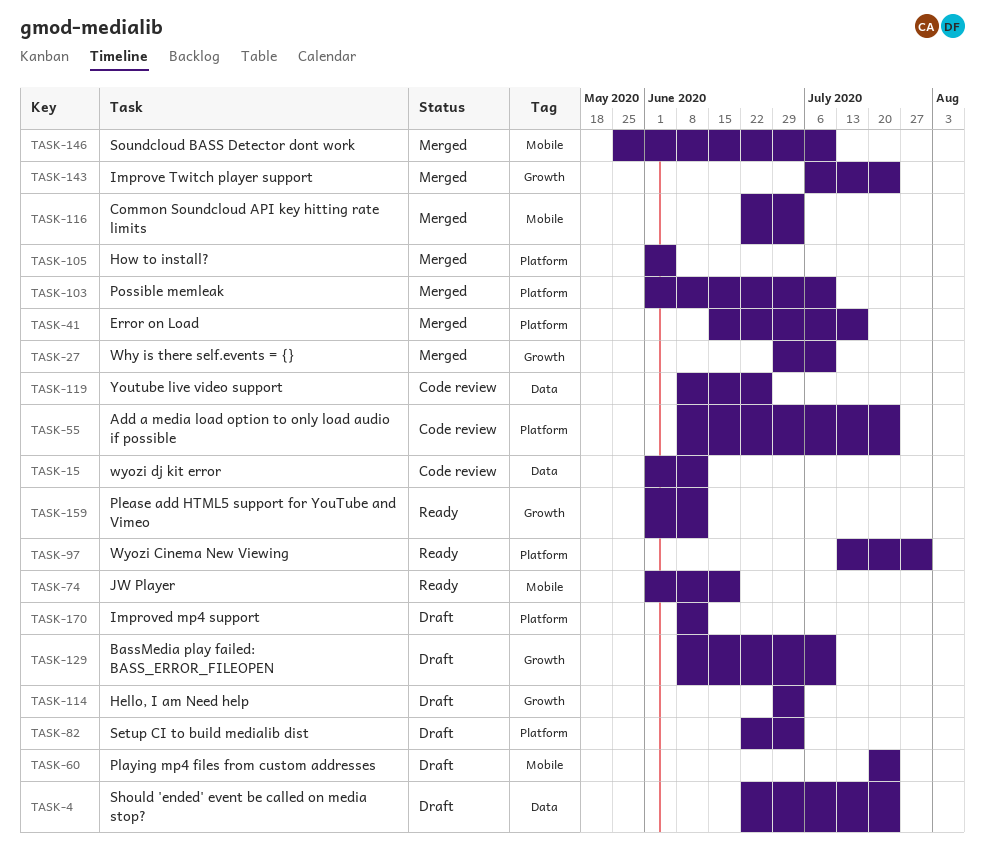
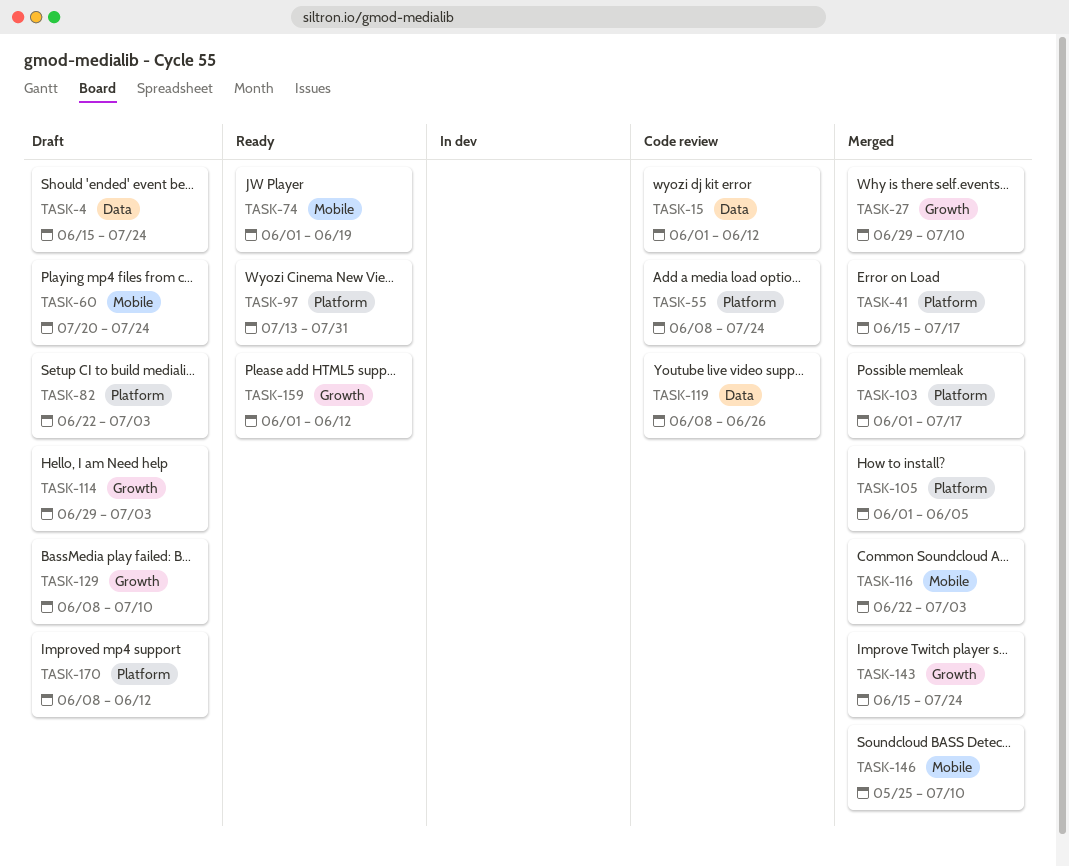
TASK-4, start: Jun 22 -> Jun 15
TASK-103, due: Jul 10 -> Jul 17
TASK-143, start: Jul 6 -> Jun 15

